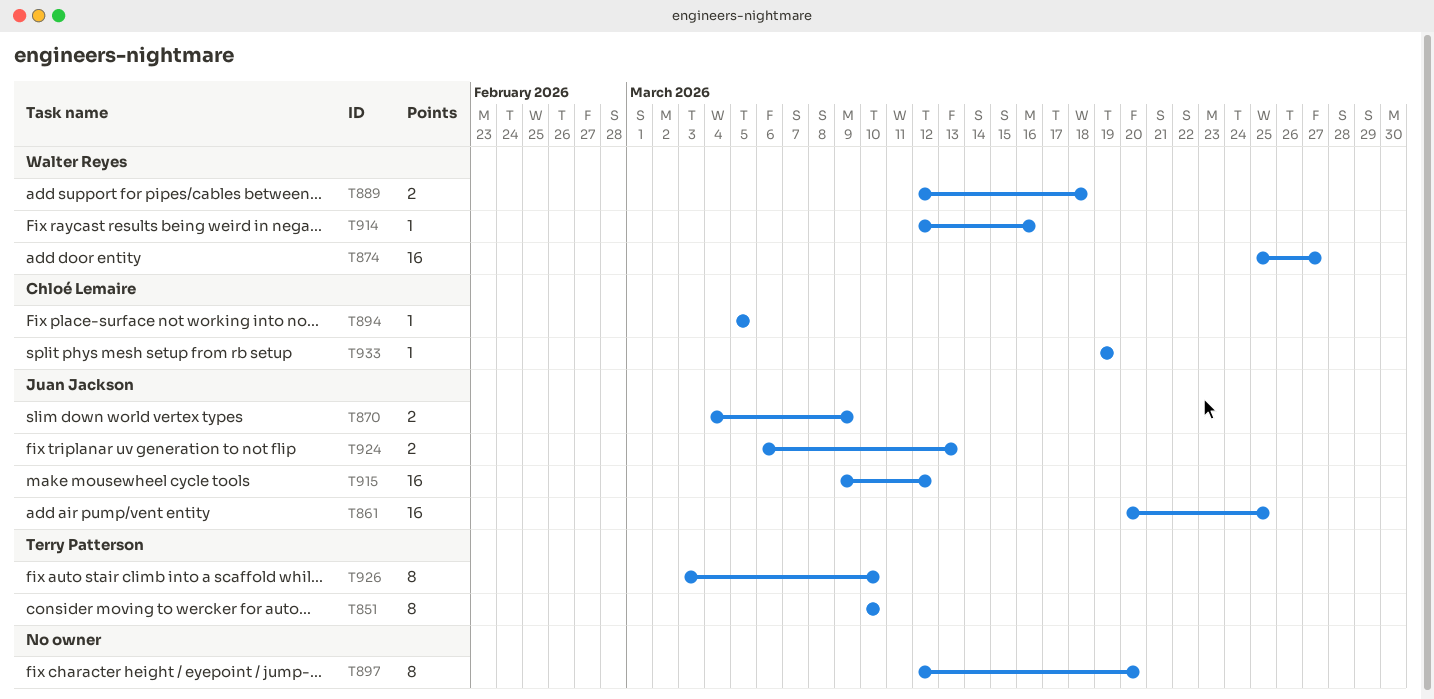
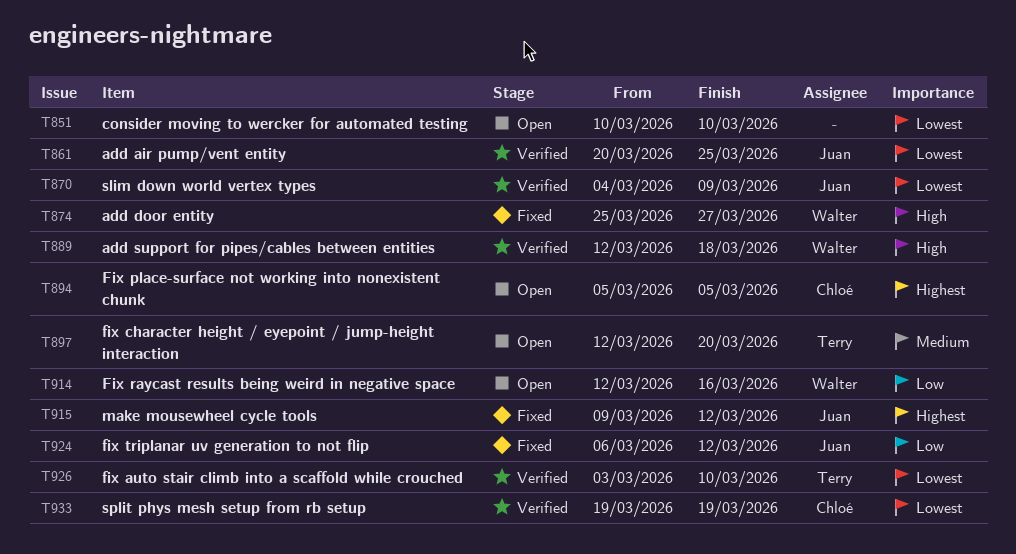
T851, owner: Terry Patterson -> none
T897, owner: none -> Terry Patterson
T924, due: Mar 13 -> Mar 12

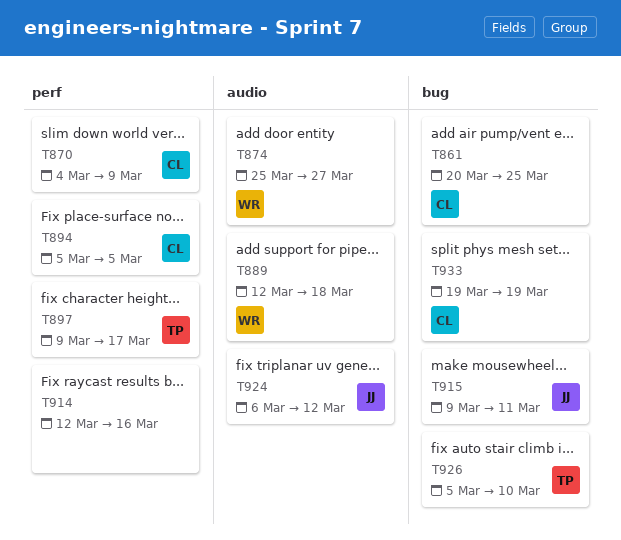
T851: present -> none
T861, owner: Juan -> Chloé
T870, owner: Juan -> Chloé
T897, start: Mar 12 -> Mar 9
T897, due: Mar 20 -> Mar 17
T914, owner: Walter -> none
T915, due: Mar 12 -> Mar 11
T926, start: Mar 3 -> Mar 5

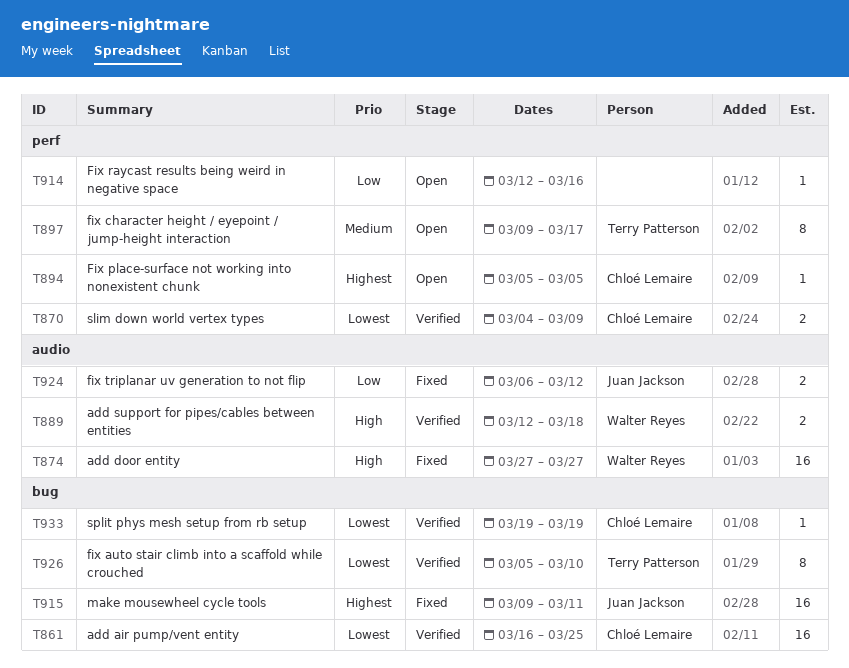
T861, start: Mar 20 -> Mar 16
T874, start: Mar 25 -> Mar 27

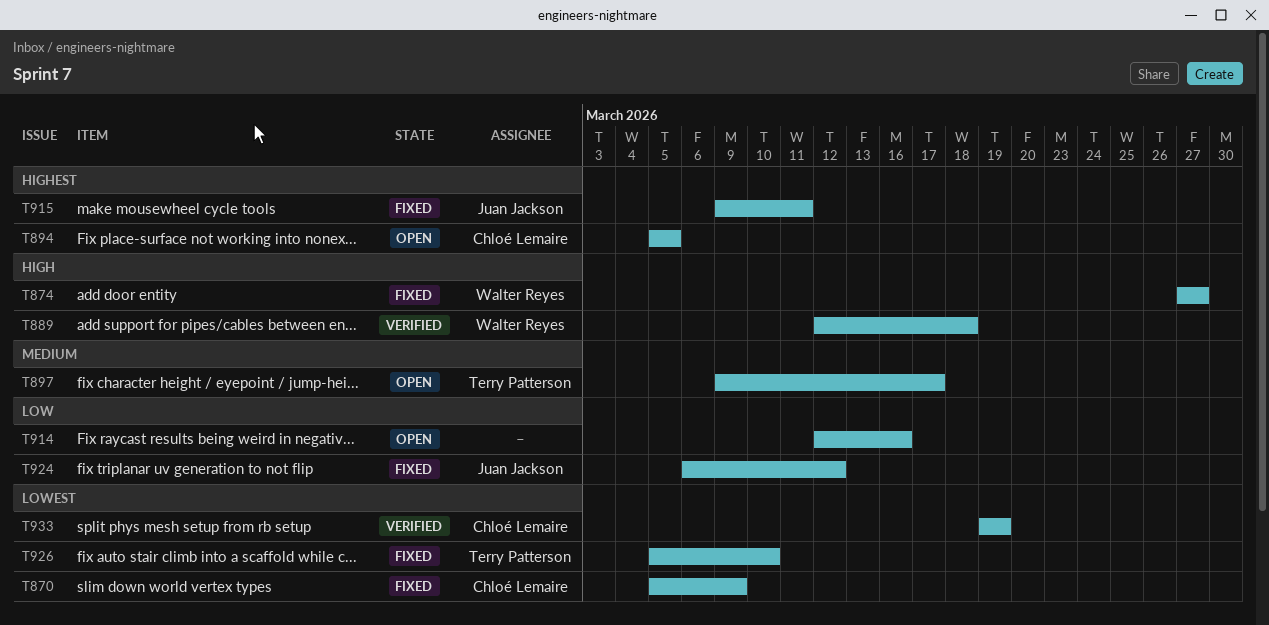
T861: present -> none
T870, status: Verified -> Fixed
T870, start: Mar 4 -> Mar 5
T926, status: Verified -> Fixed

